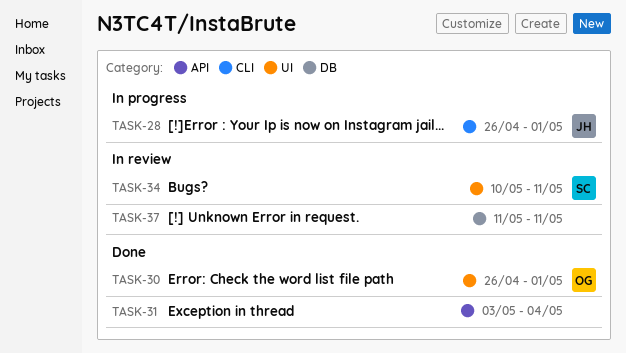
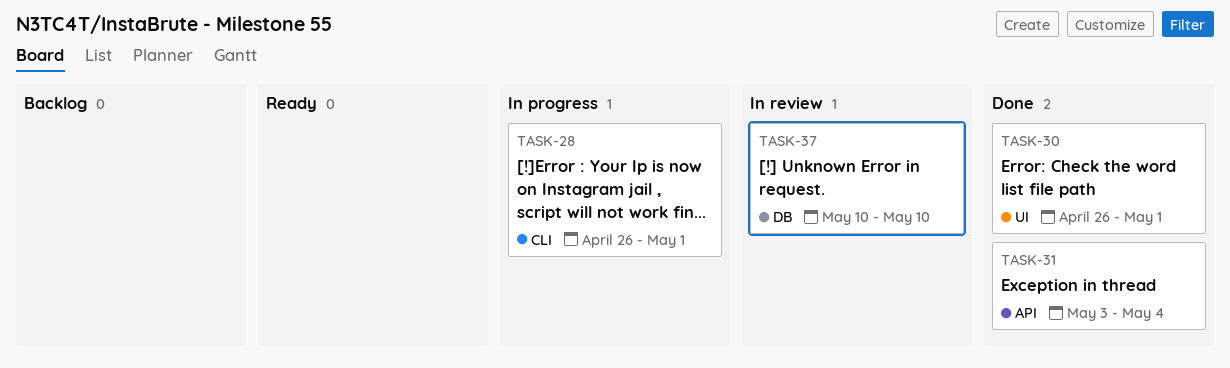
TASK-34: present -> none
TASK-37, start: May 11 -> May 10
TASK-37, due: May 11 -> May 10

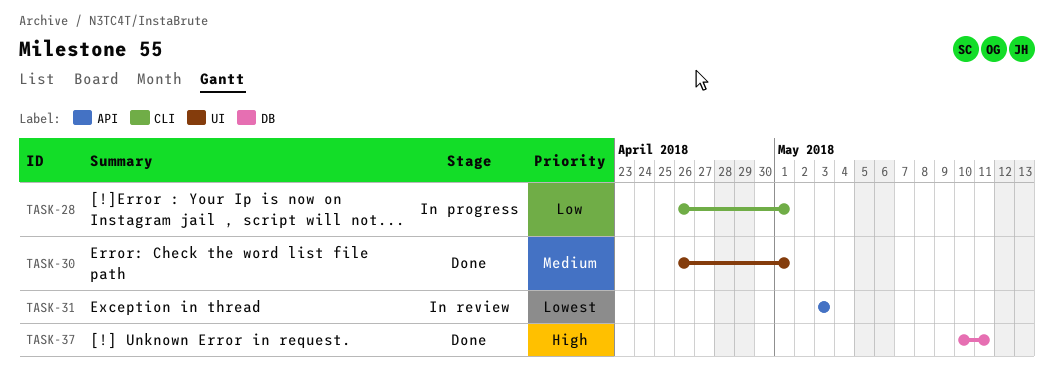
TASK-31, status: Done -> In review
TASK-31, due: May 4 -> May 3
TASK-37, status: In review -> Done
TASK-37, due: May 10 -> May 11

